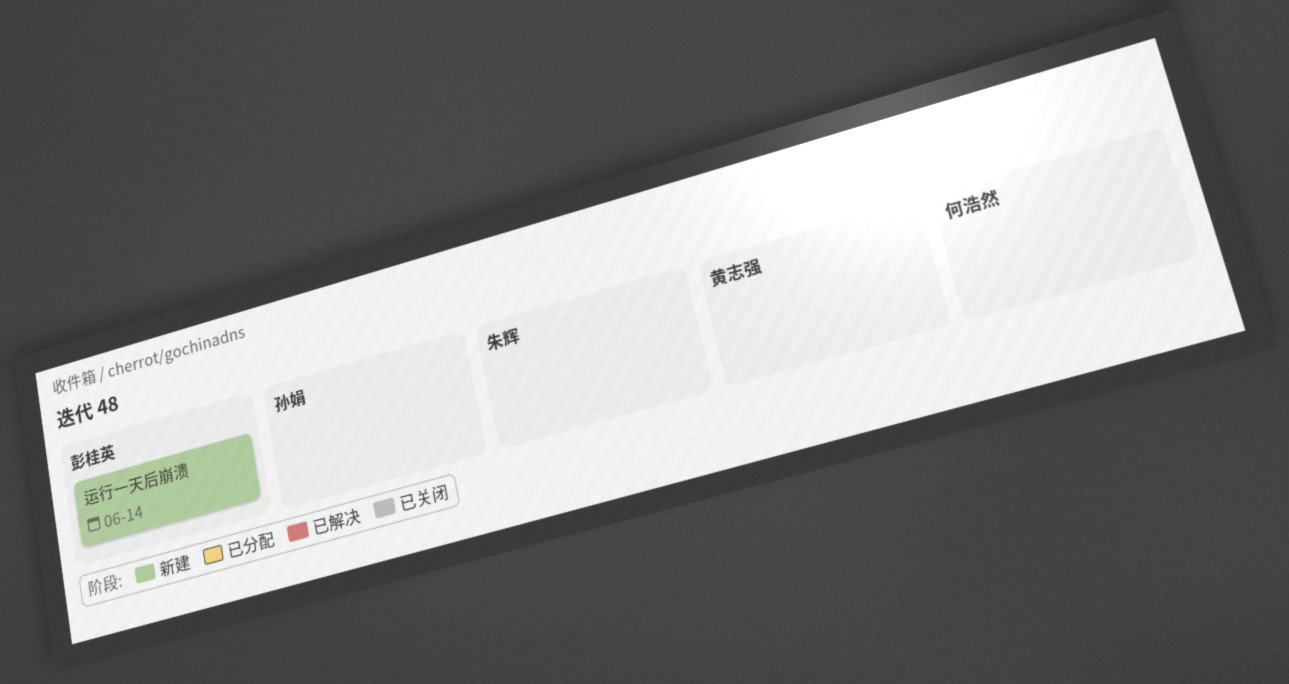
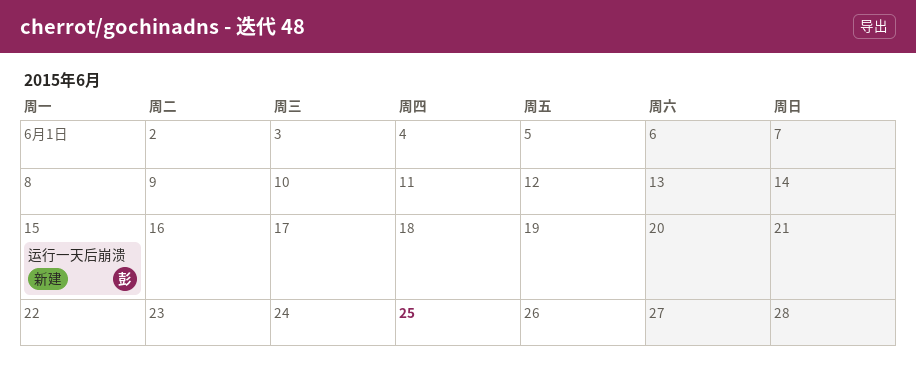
运行一天后崩溃, due: Jun 14 -> Jun 15

